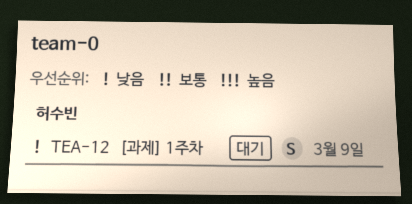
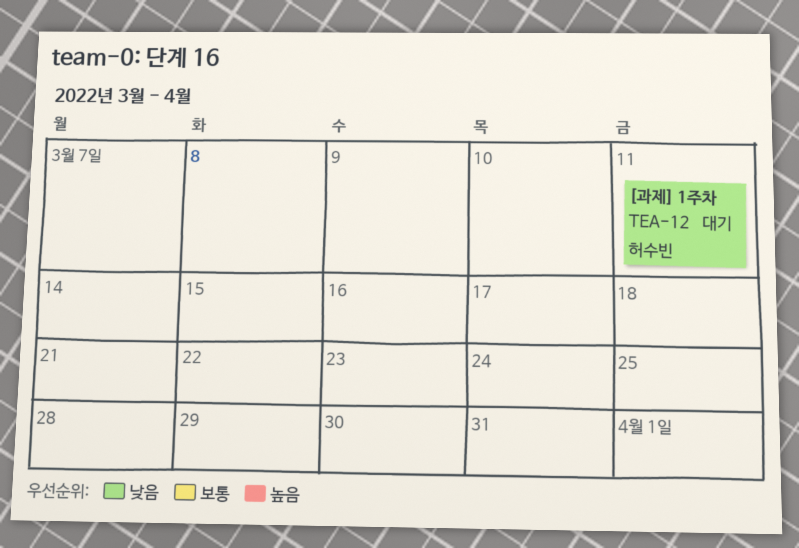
TEA-12, due: Mar 9 -> Mar 11

